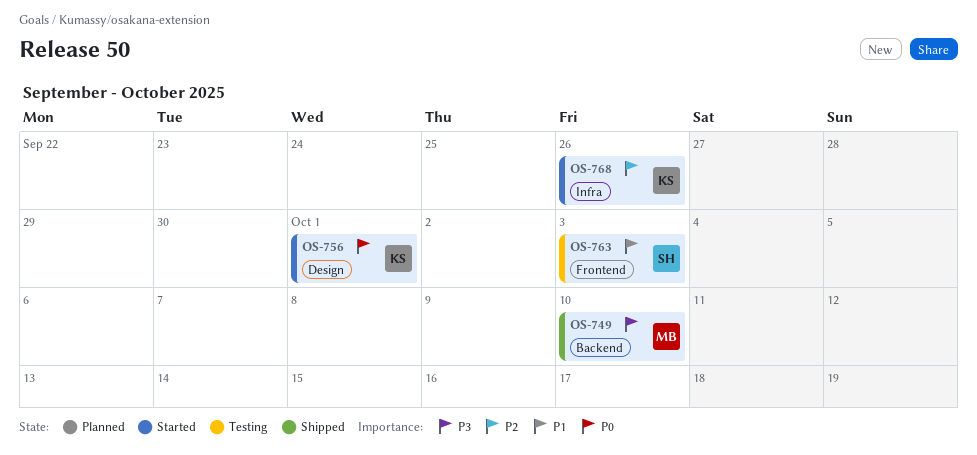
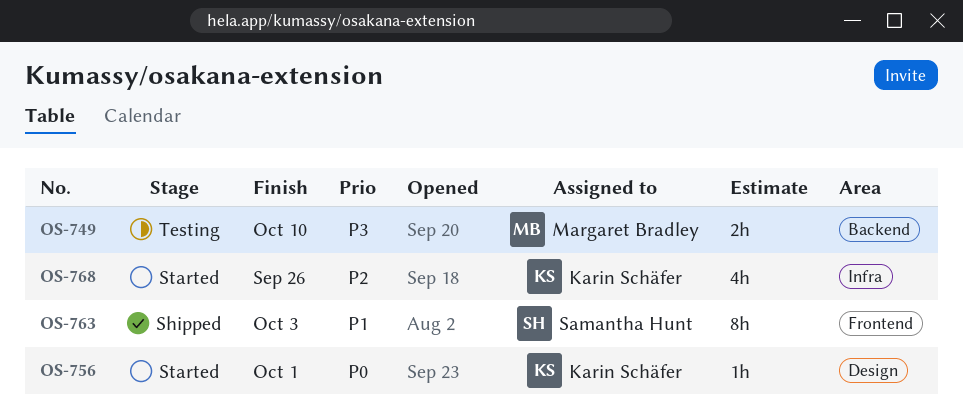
OS-749, status: Shipped -> Testing
OS-763, status: Testing -> Shipped

